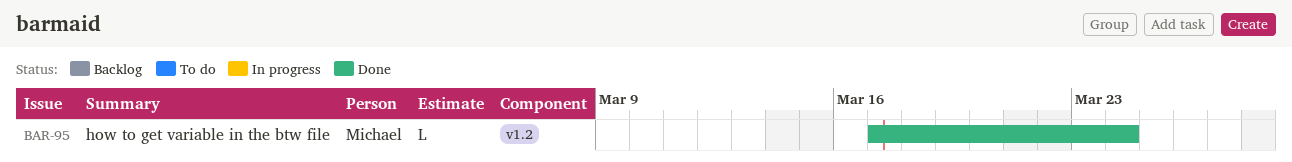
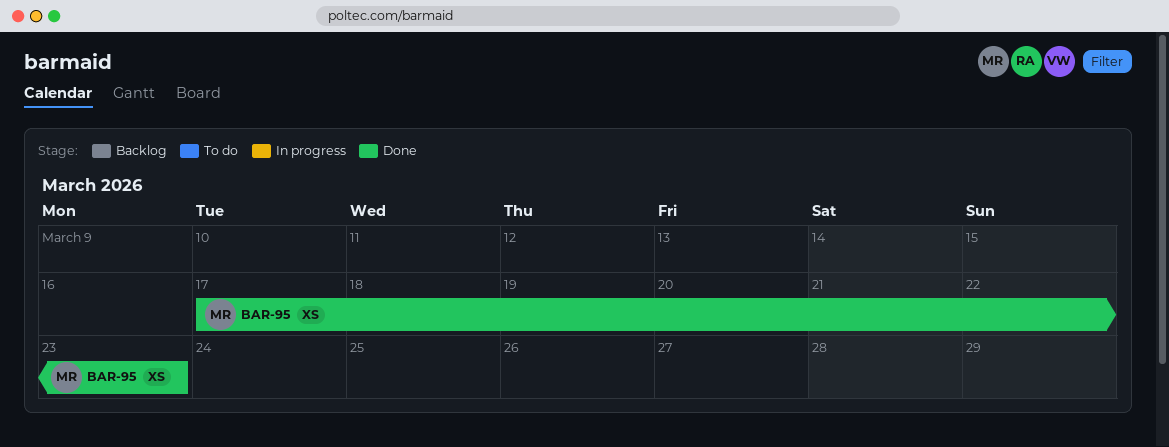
BAR-95, estimate: L -> XS
BAR-95, due: Mar 24 -> Mar 23

